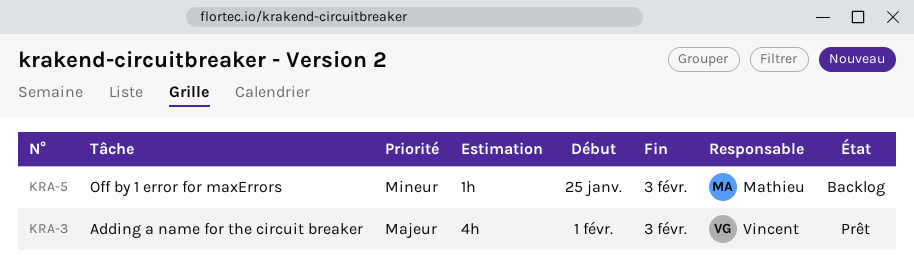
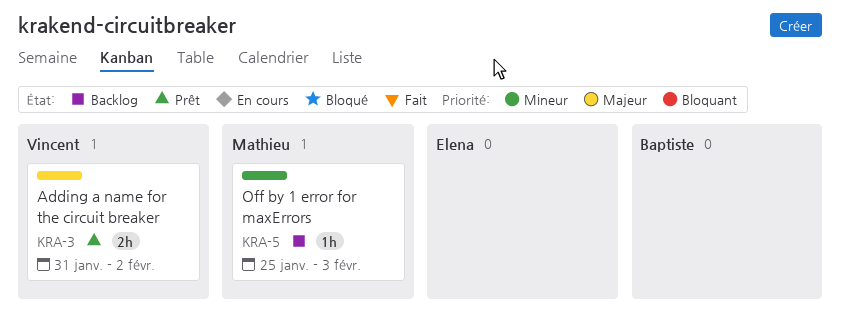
KRA-3, estimate: 4h -> 2h
KRA-3, start: Feb 1 -> Jan 31
KRA-3, due: Feb 3 -> Feb 2

